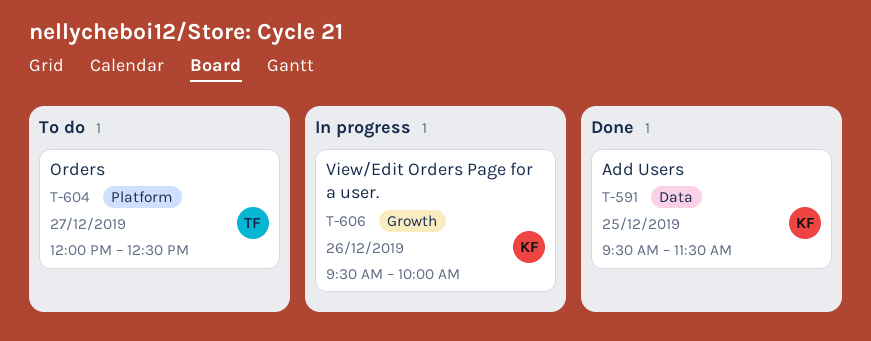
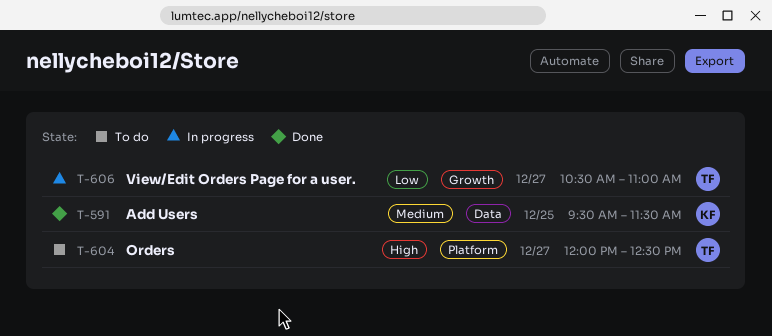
T-606, owner: KF -> TF
T-606, day: Dec 26 -> Dec 27
T-606, begins: 09:30 -> 10:30
T-606, ends: 10:00 -> 11:00

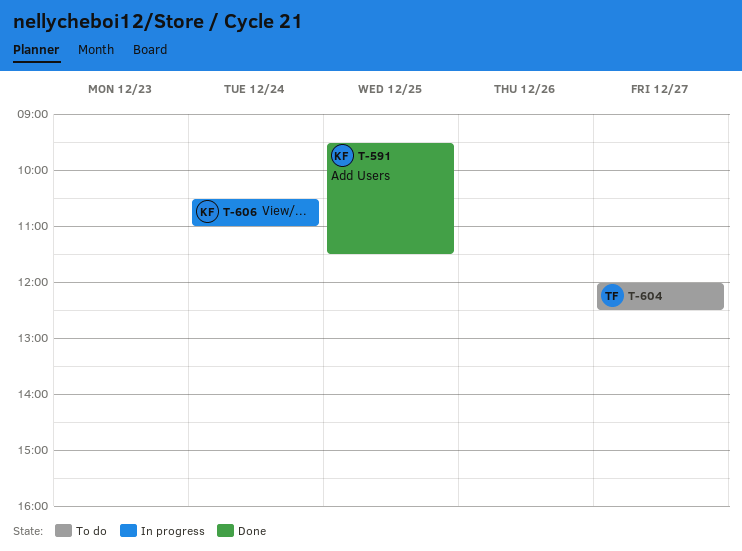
T-606, owner: TF -> KF
T-606, day: Dec 27 -> Dec 24

